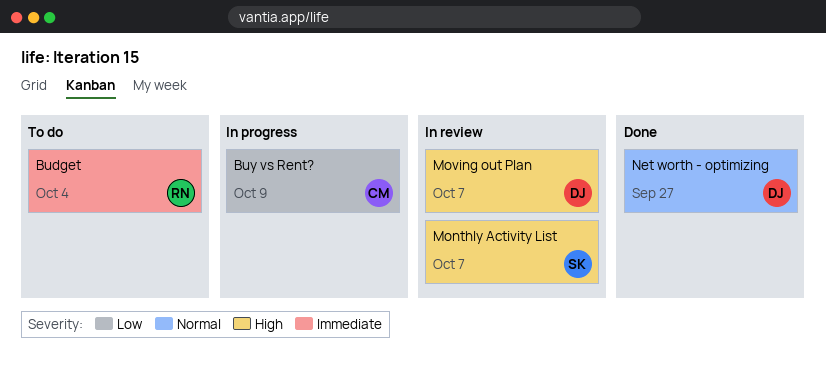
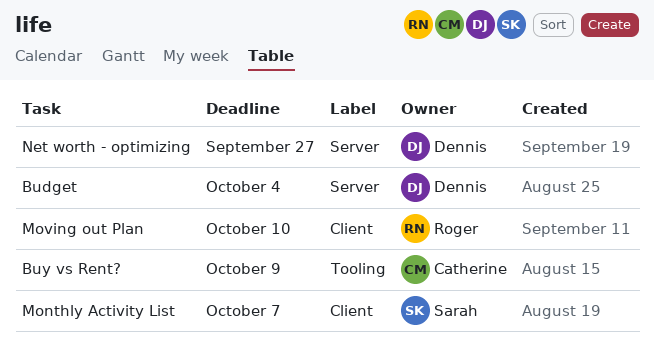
Budget, owner: Roger -> Dennis
Moving out Plan, owner: Dennis -> Roger
Moving out Plan, due: Oct 7 -> Oct 10

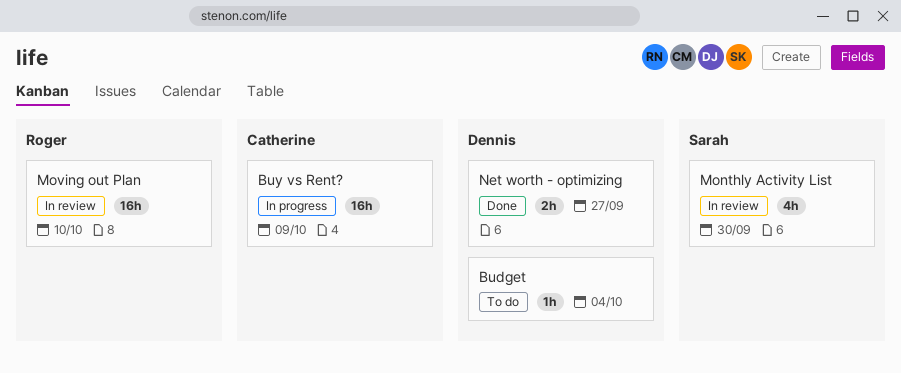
Monthly Activity List, due: Oct 7 -> Sep 30

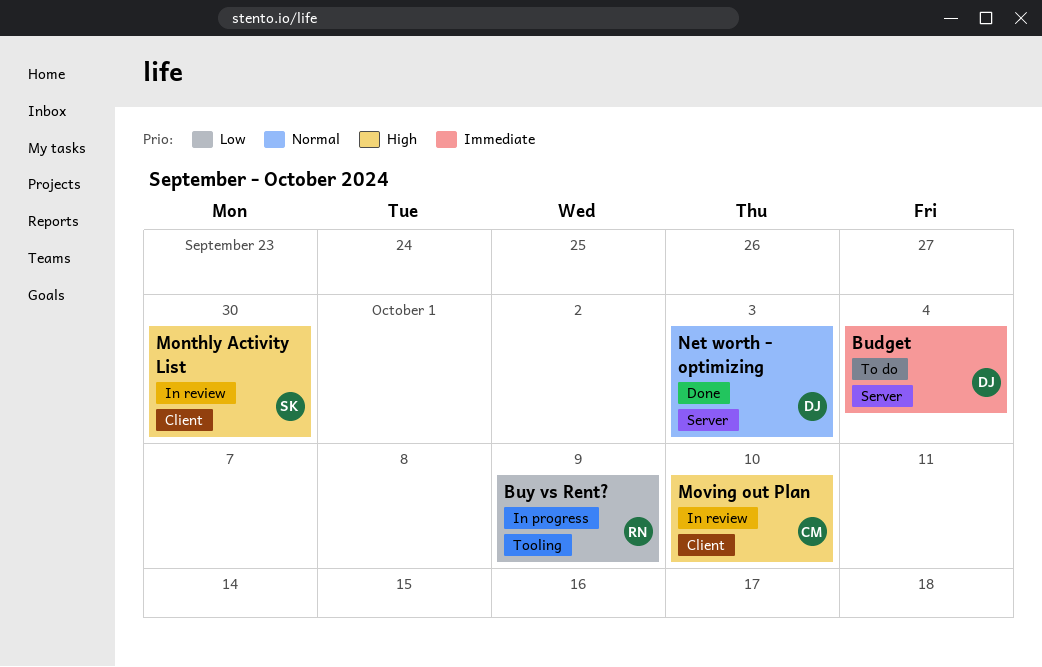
Buy vs Rent?, owner: Catherine -> Roger
Moving out Plan, owner: Roger -> Catherine
Net worth - optimizing, due: Sep 27 -> Oct 3

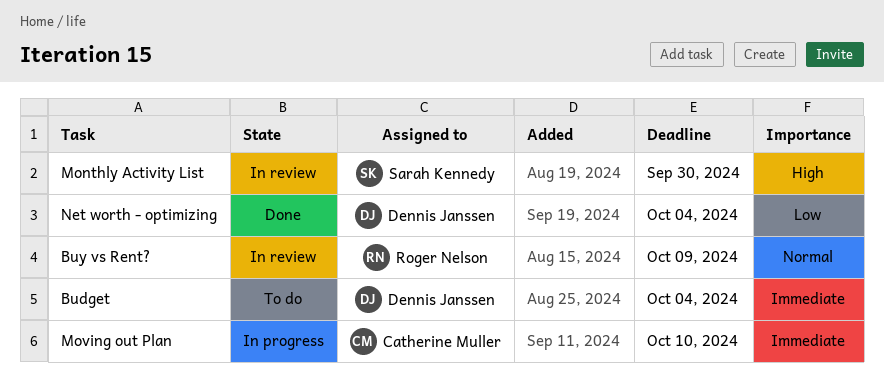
Buy vs Rent?, status: In progress -> In review
Buy vs Rent?, priority: Low -> Normal
Moving out Plan, status: In review -> In progress
Moving out Plan, priority: High -> Immediate
Net worth - optimizing, priority: Normal -> Low
Net worth - optimizing, due: Oct 3 -> Oct 4

